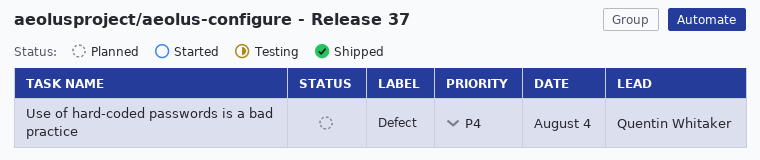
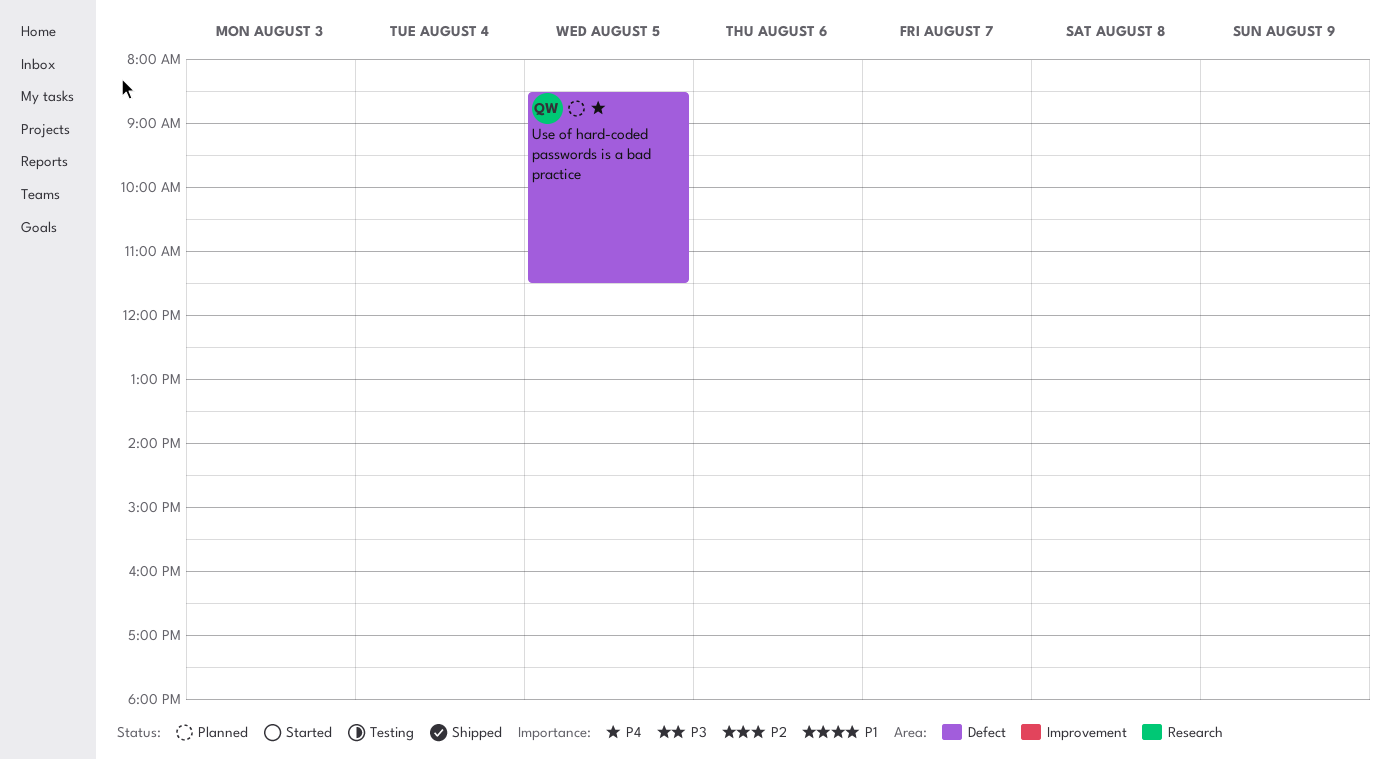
Use of hard-coded passwords is a bad practice, day: Aug 4 -> Aug 5

